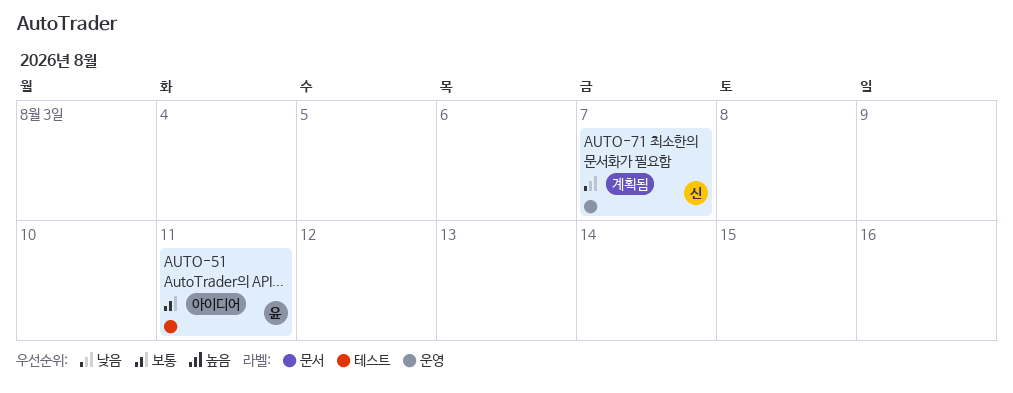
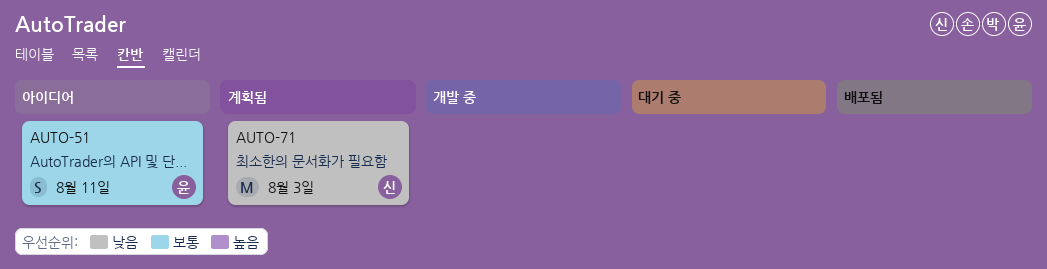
AUTO-71, due: Aug 7 -> Aug 3

